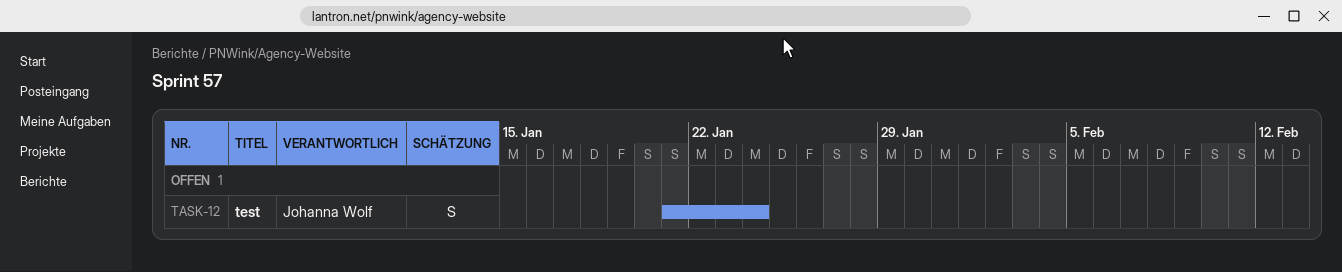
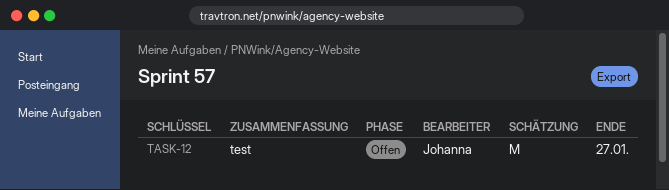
TASK-12, estimate: S -> M
TASK-12, due: Jan 24 -> Jan 27

